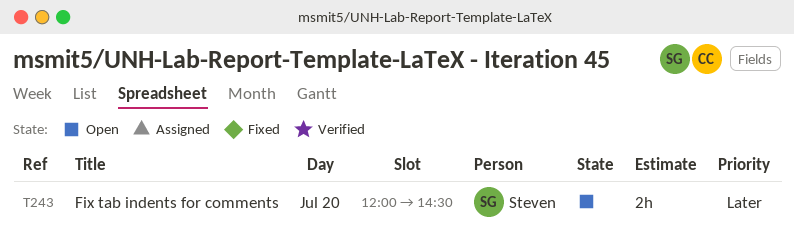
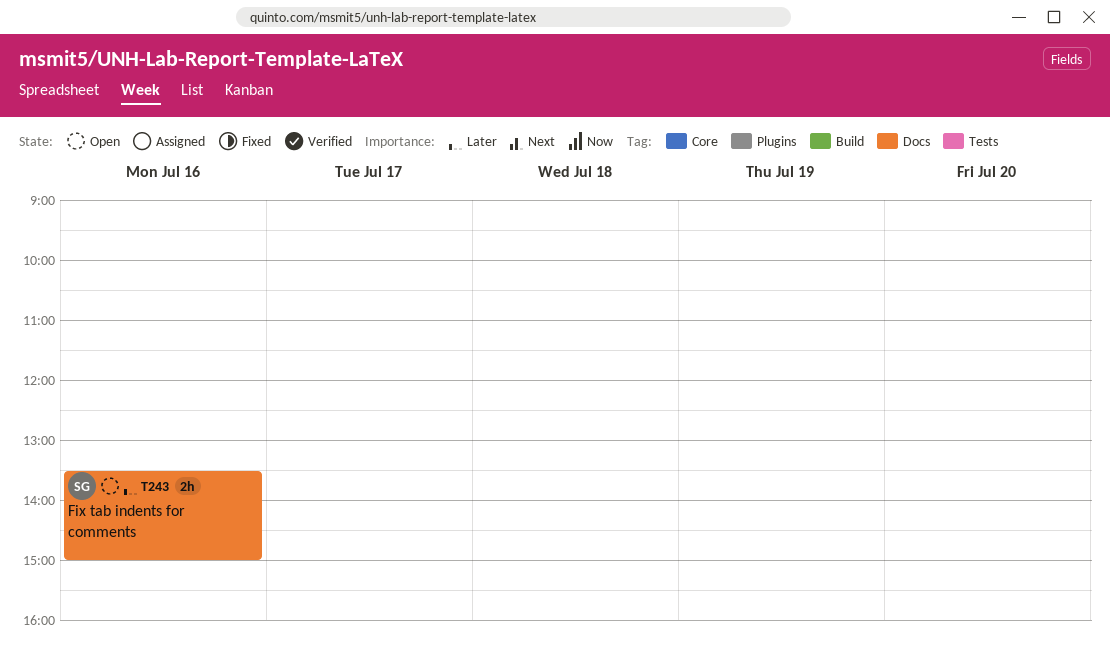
T243, day: Jul 20 -> Jul 16
T243, begins: 12:00 -> 13:30
T243, ends: 14:30 -> 15:00

